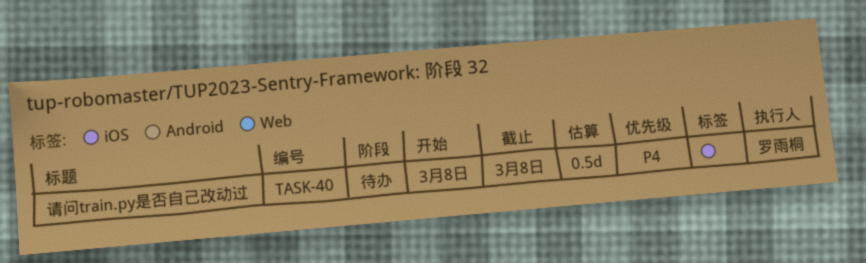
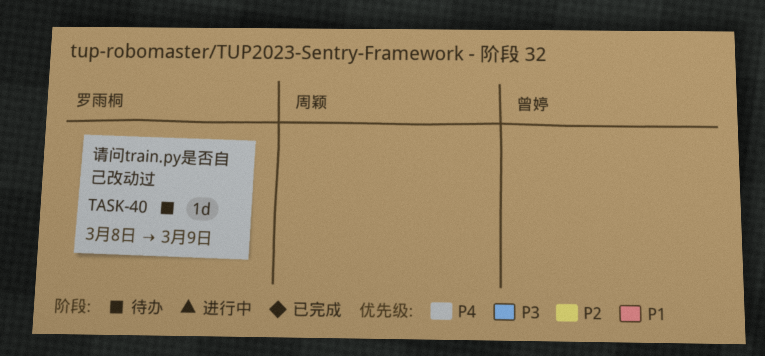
TASK-40, estimate: 0.5d -> 1d
TASK-40, due: Mar 8 -> Mar 9

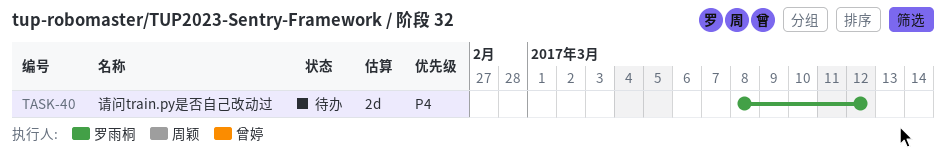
TASK-40, estimate: 1d -> 2d
TASK-40, due: Mar 9 -> Mar 12

